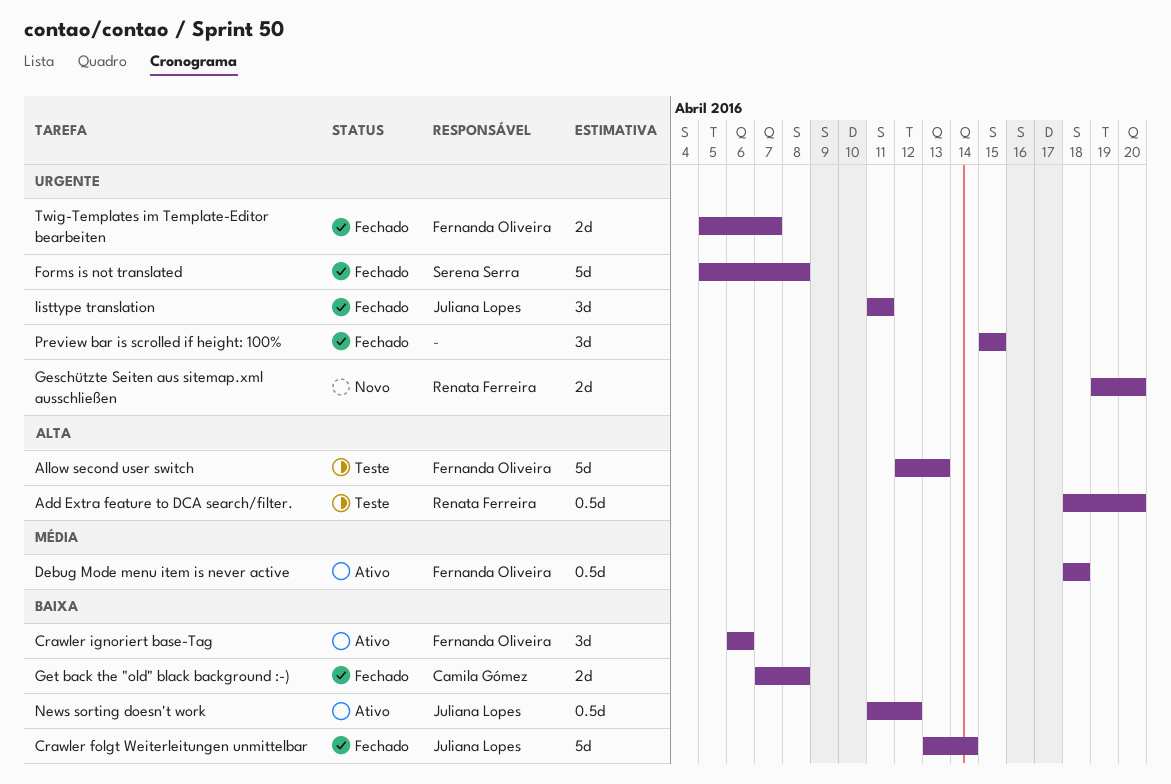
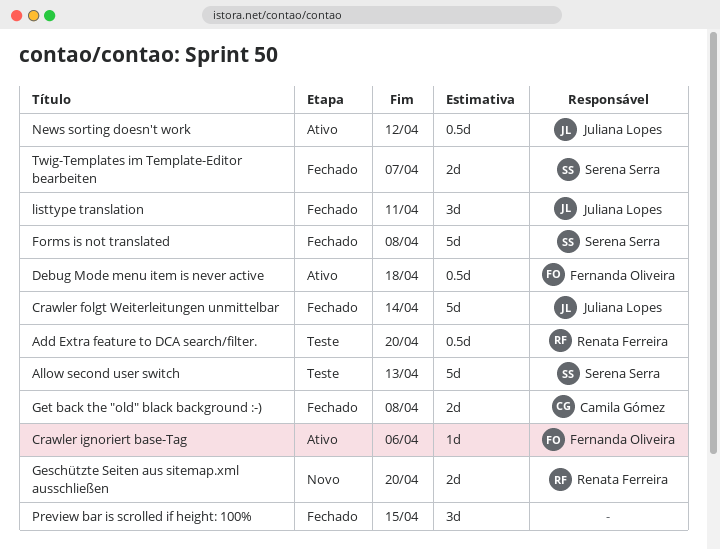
Allow second user switch, owner: Fernanda Oliveira -> Serena Serra
Crawler ignoriert base-Tag, estimate: 3d -> 1d
Twig-Templates im Template-Editor bearbeiten, owner: Fernanda Oliveira -> Serena Serra

